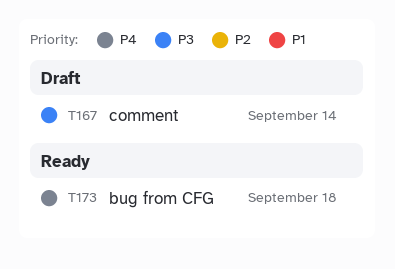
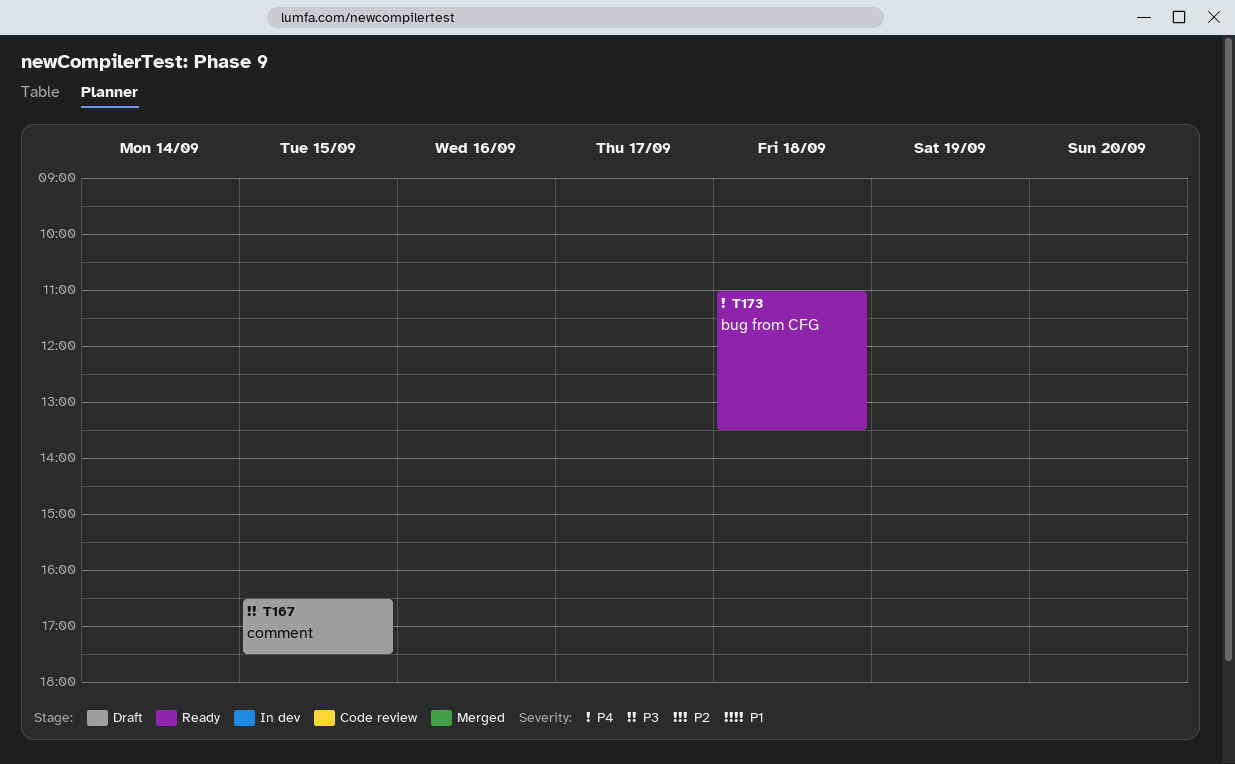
T167, day: Sep 14 -> Sep 15

